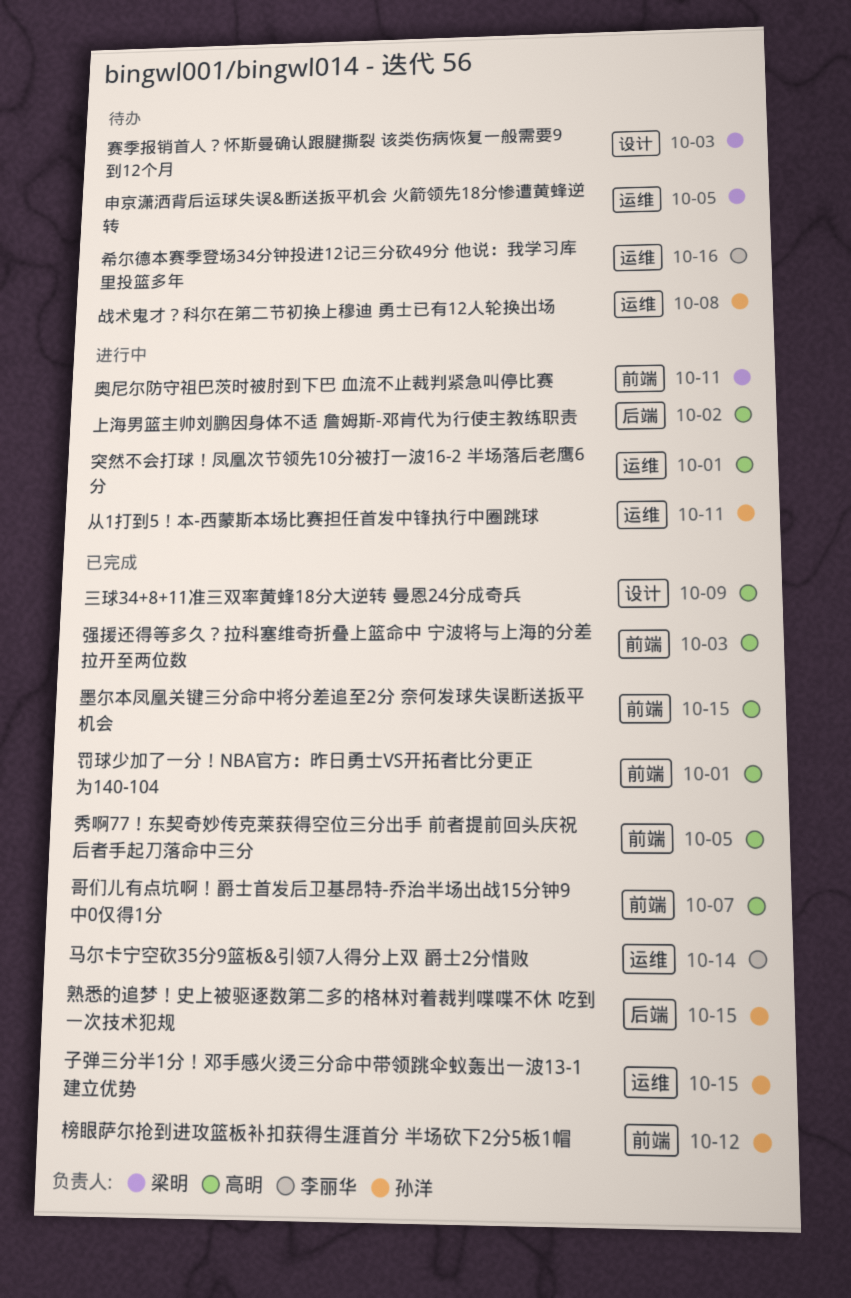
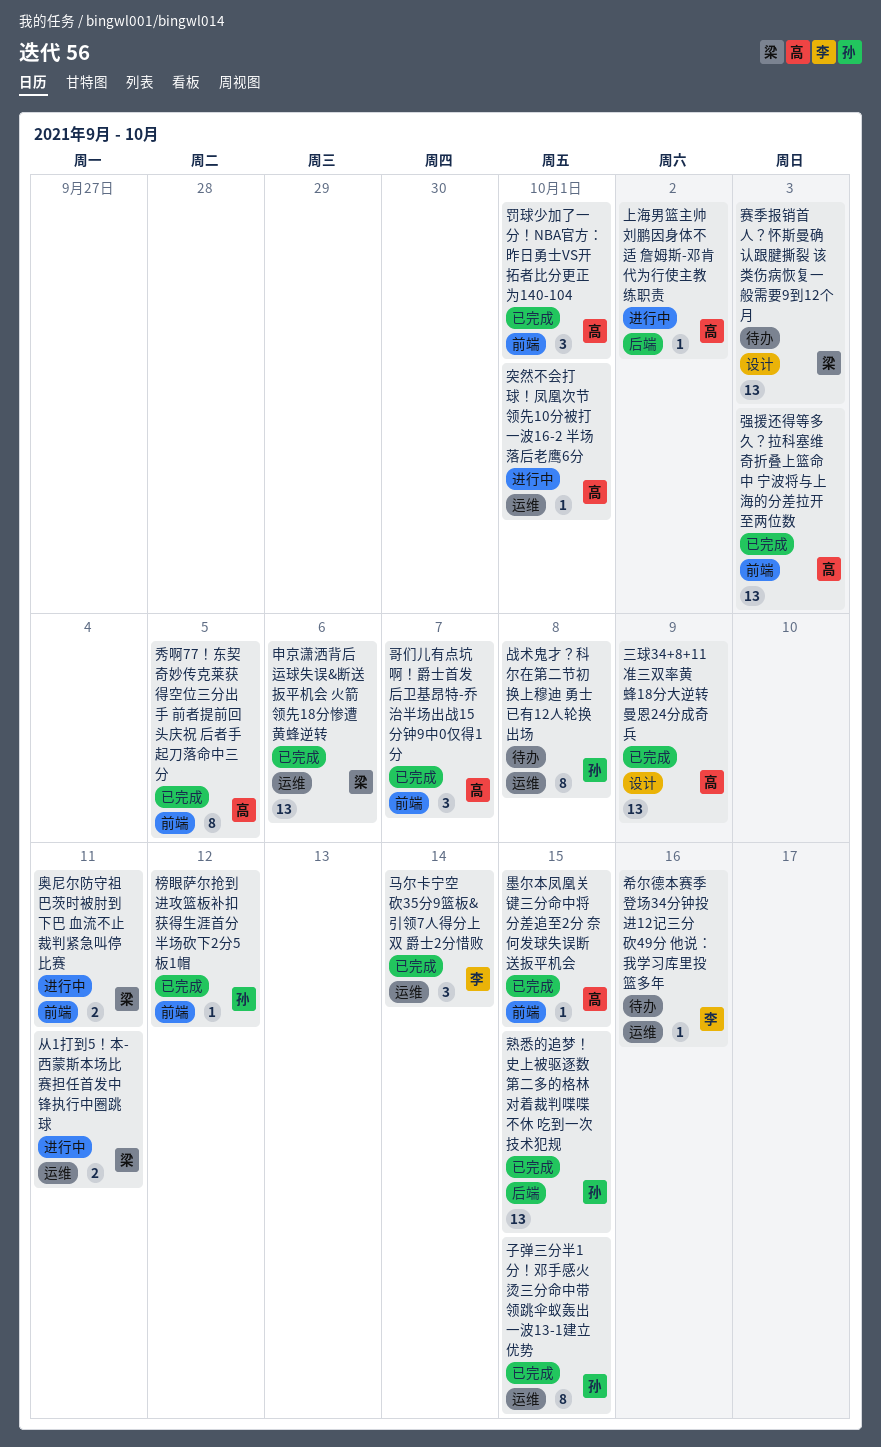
从1打到5！本-西蒙斯本场比赛担任首发中锋执行中圈跳球, owner: 孙洋 -> 梁明
申京潇洒背后运球失误&断送扳平机会 火箭领先18分惨遭黄蜂逆转, status: 待办 -> 已完成
申京潇洒背后运球失误&断送扳平机会 火箭领先18分惨遭黄蜂逆转, due: Oct 5 -> Oct 6

